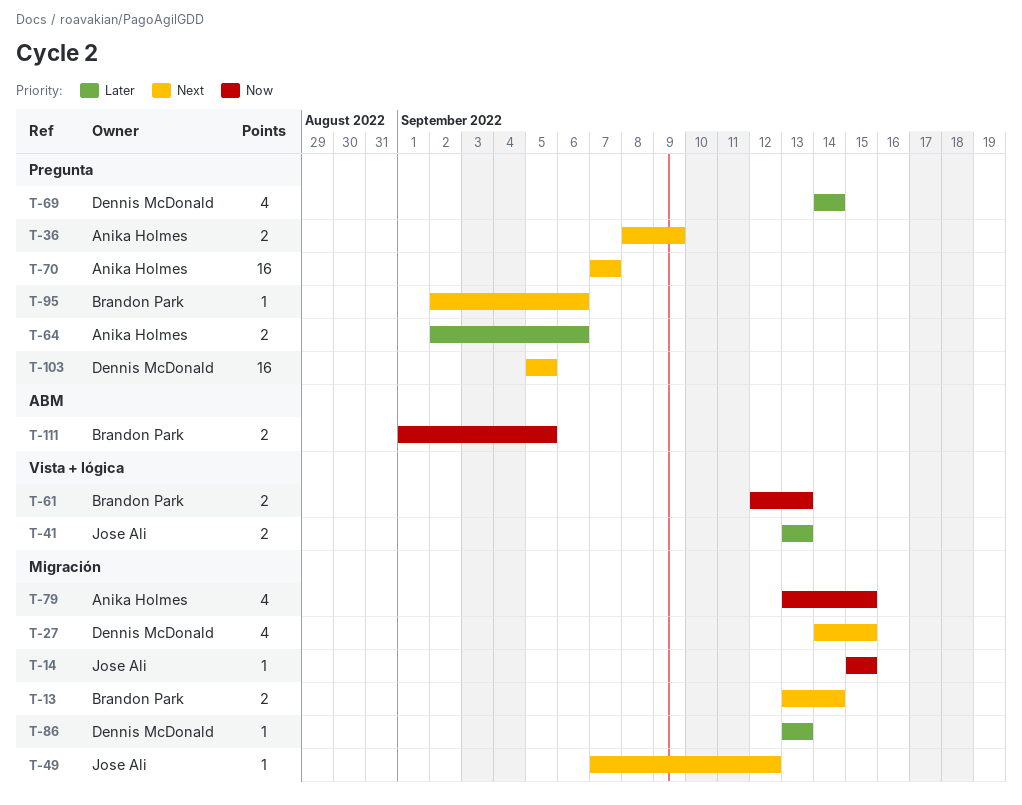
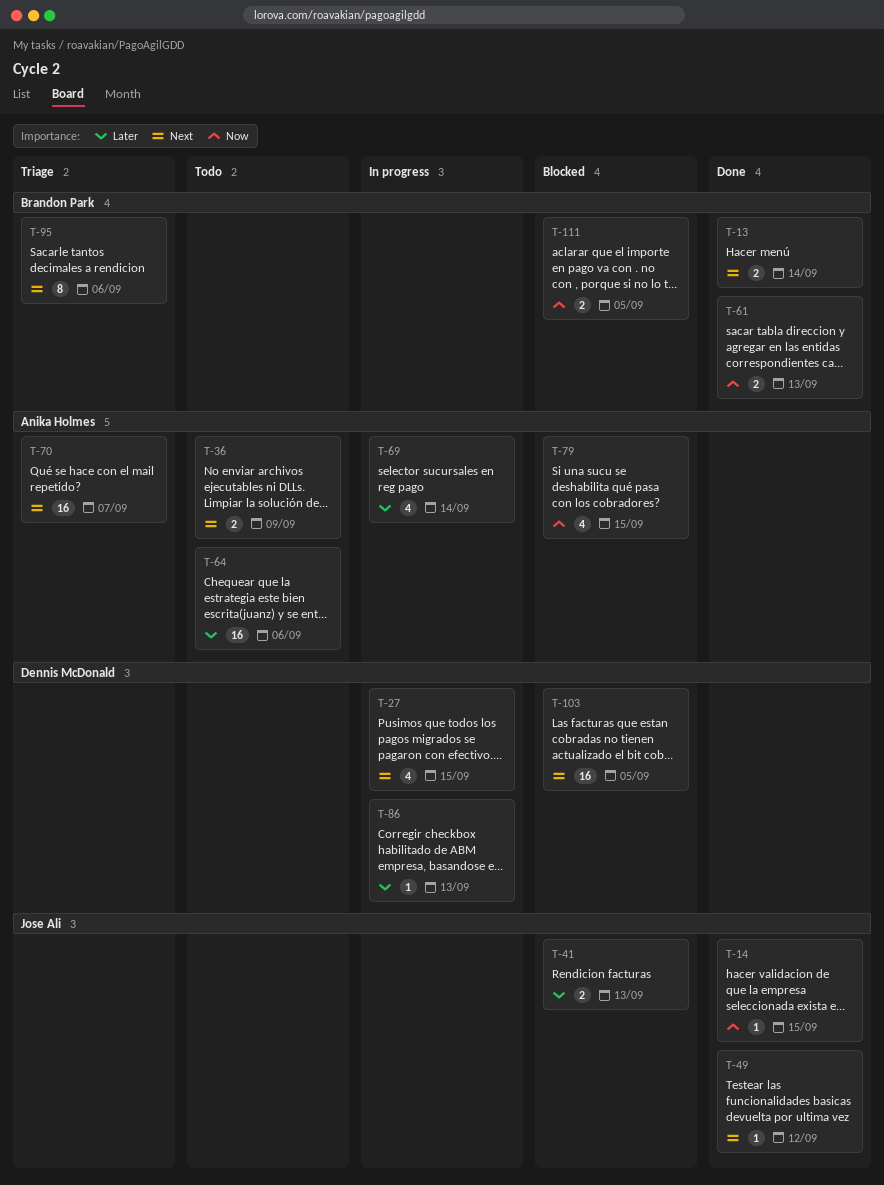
T-64, estimate: 2 -> 16
T-69, owner: Dennis McDonald -> Anika Holmes
T-95, estimate: 1 -> 8

